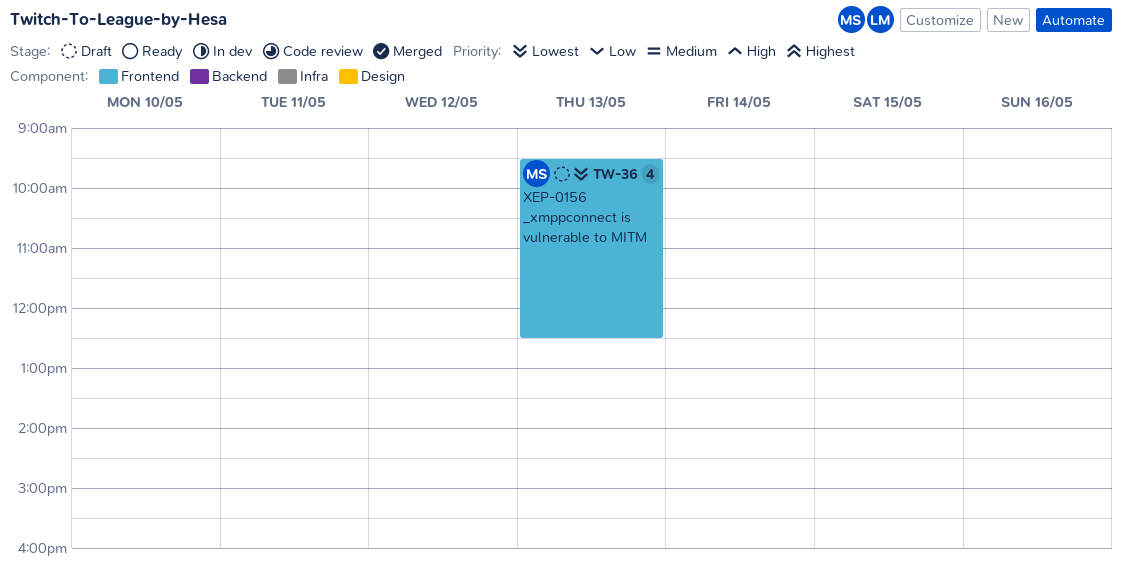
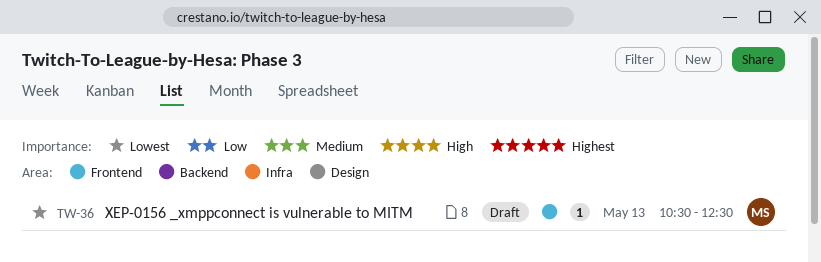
TW-36, estimate: 4 -> 1
TW-36, begins: 09:30 -> 10:30

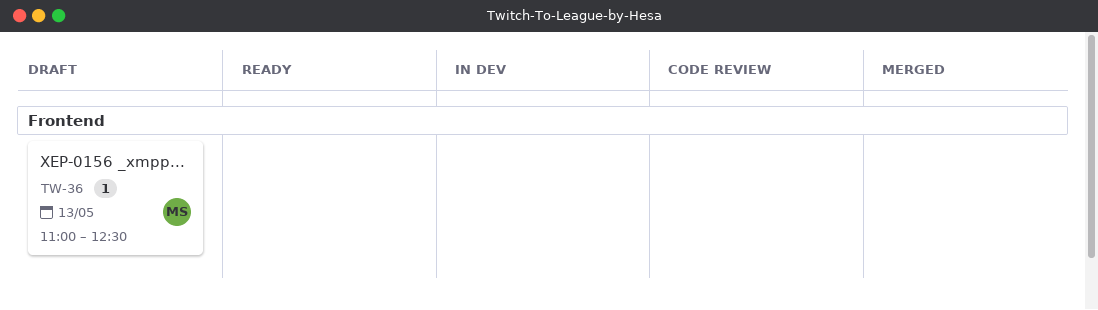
TW-36, begins: 10:30 -> 11:00

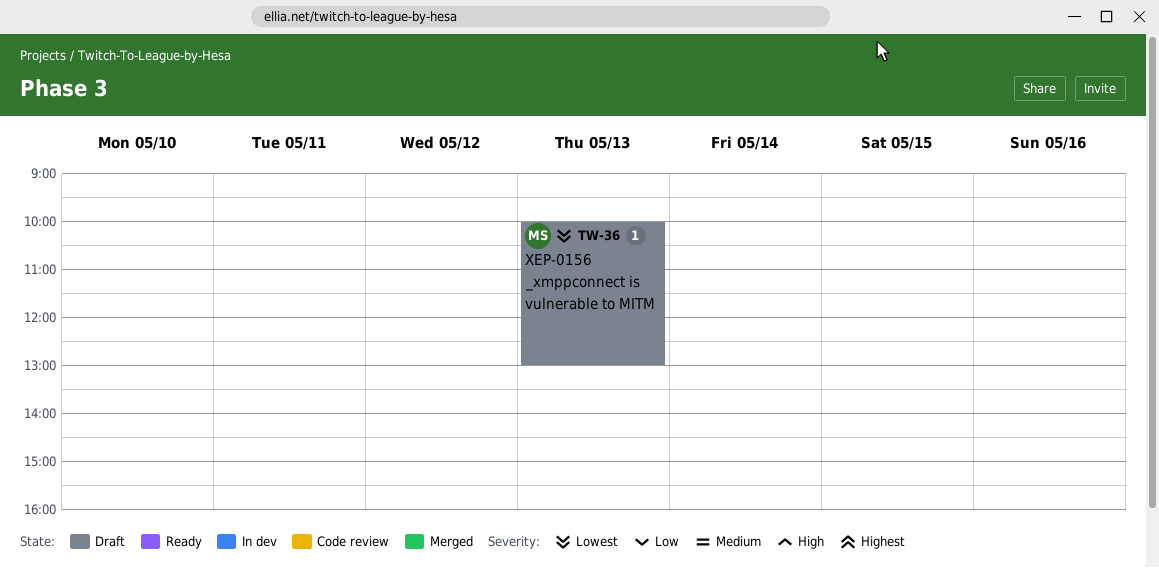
TW-36, begins: 11:00 -> 10:00
TW-36, ends: 12:30 -> 13:00

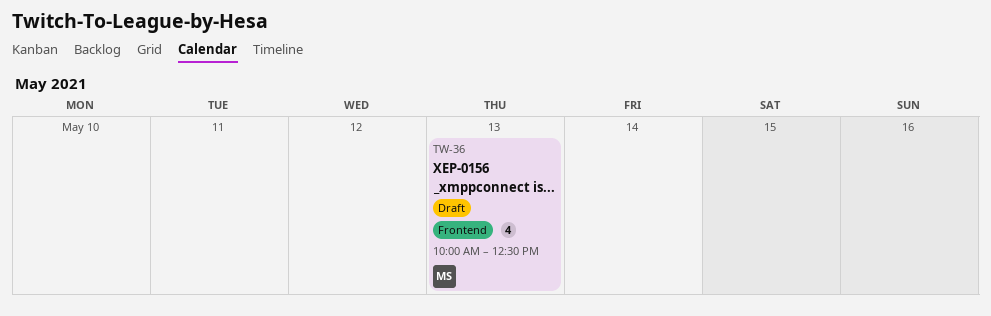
TW-36, estimate: 1 -> 4
TW-36, ends: 13:00 -> 12:30

